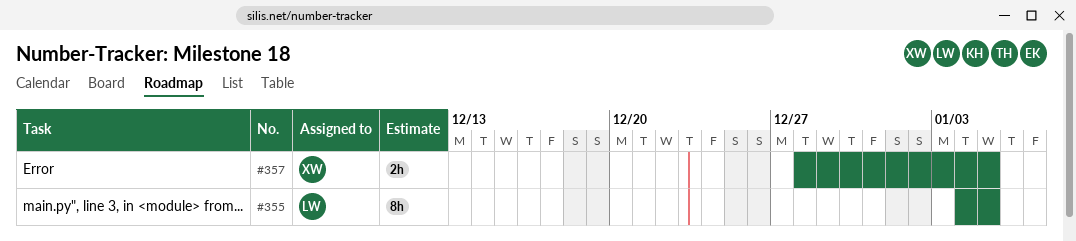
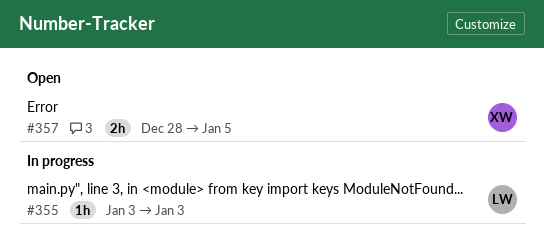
#355, estimate: 8h -> 1h
#355, start: Jan 4 -> Jan 3
#355, due: Jan 5 -> Jan 3

